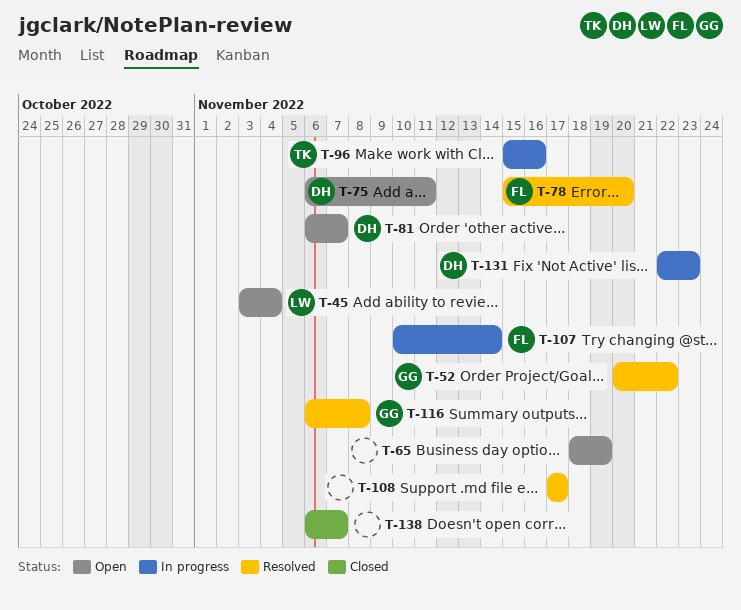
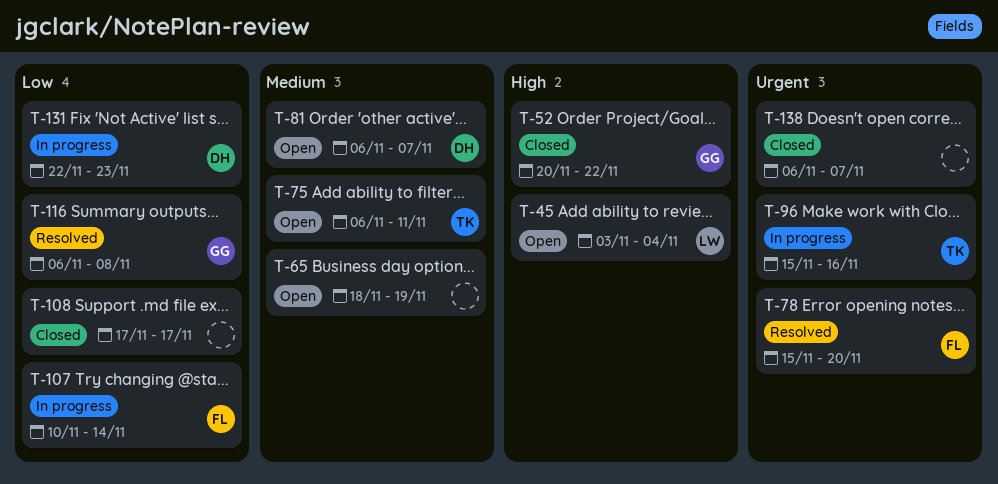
T-52, status: Resolved -> Closed
T-75, owner: DH -> TK
T-108, status: Resolved -> Closed

